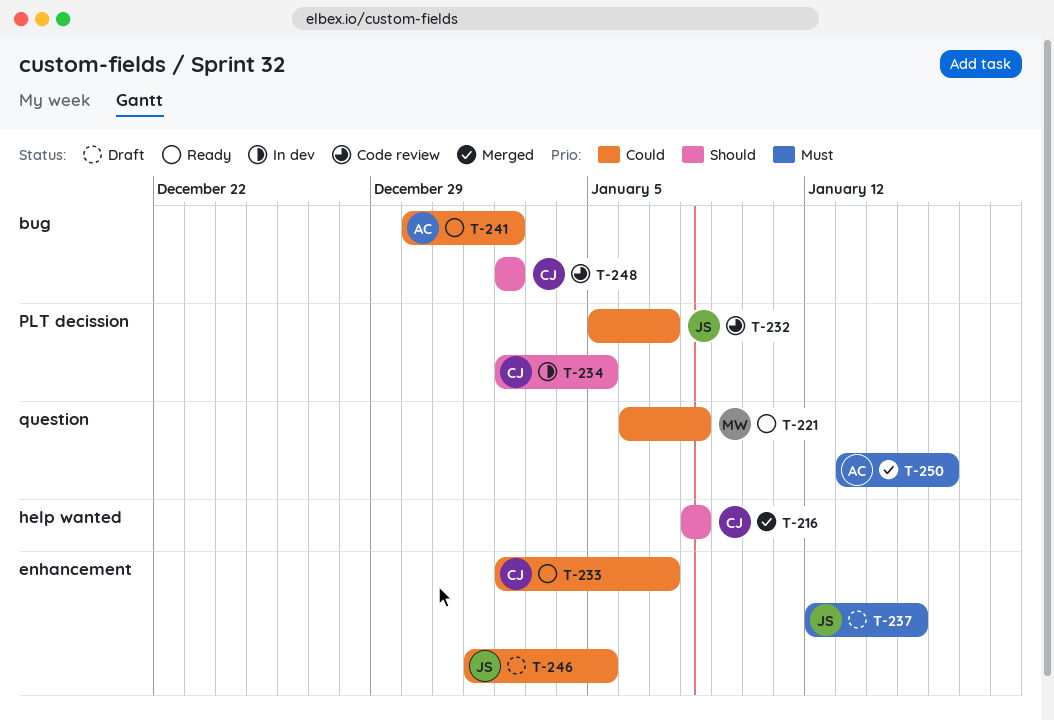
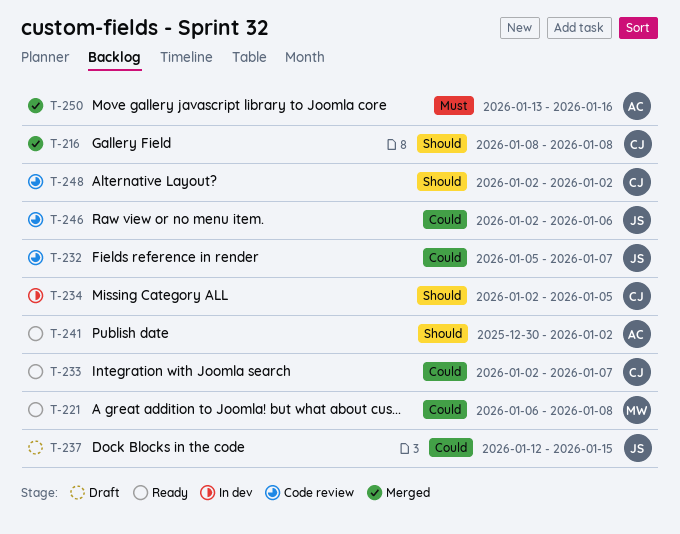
T-237, priority: Must -> Could
T-241, priority: Could -> Should
T-246, status: Draft -> Code review
T-246, start: Jan 1 -> Jan 2
T-246, due: Jan 5 -> Jan 6

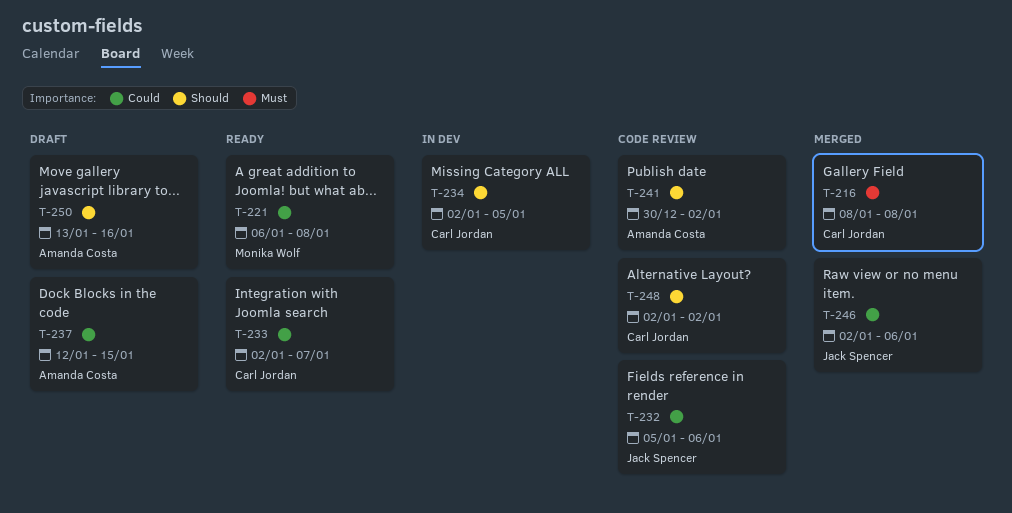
T-216, priority: Should -> Must
T-232, due: Jan 7 -> Jan 6
T-237, owner: Jack Spencer -> Amanda Costa
T-241, status: Ready -> Code review
T-246, status: Code review -> Merged
T-250, status: Merged -> Draft
T-250, priority: Must -> Should

